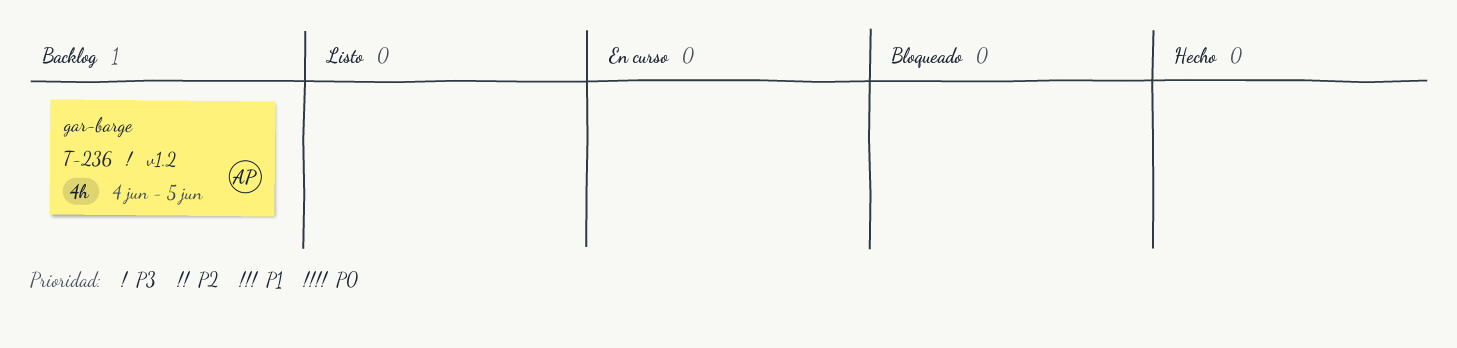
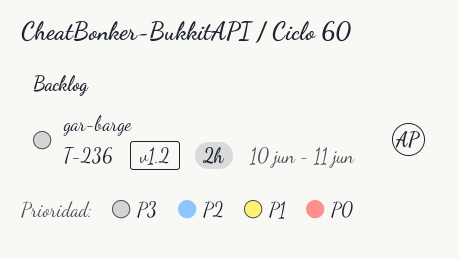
T-236, estimate: 4h -> 2h
T-236, start: Jun 4 -> Jun 10
T-236, due: Jun 5 -> Jun 11

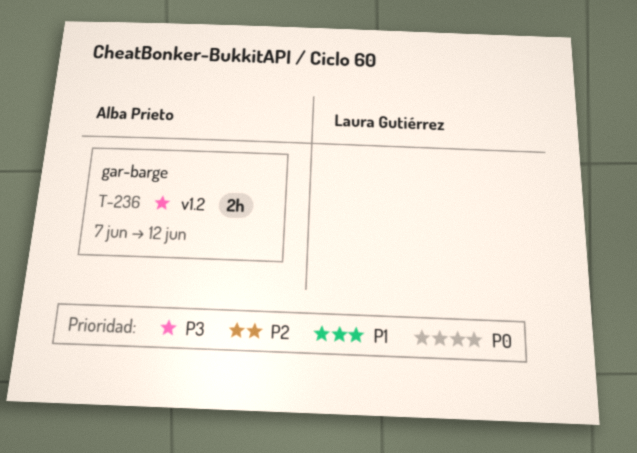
T-236, start: Jun 10 -> Jun 7
T-236, due: Jun 11 -> Jun 12

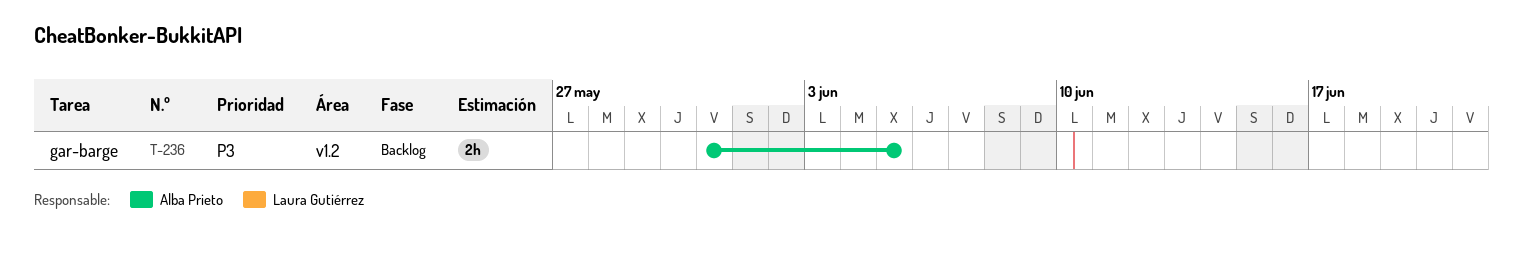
T-236, start: Jun 7 -> May 31
T-236, due: Jun 12 -> Jun 5

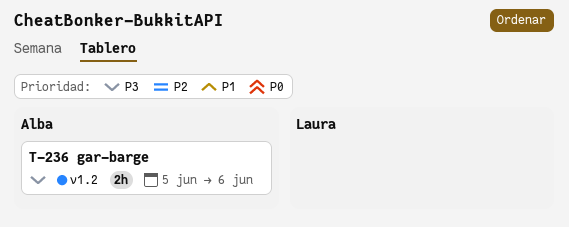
T-236, start: May 31 -> Jun 5
T-236, due: Jun 5 -> Jun 6

